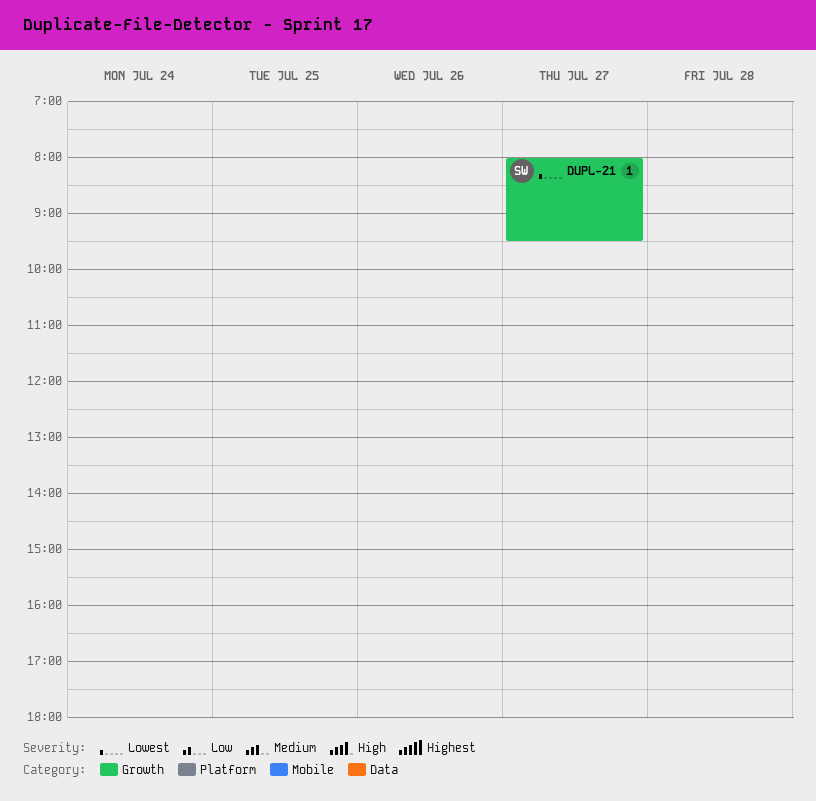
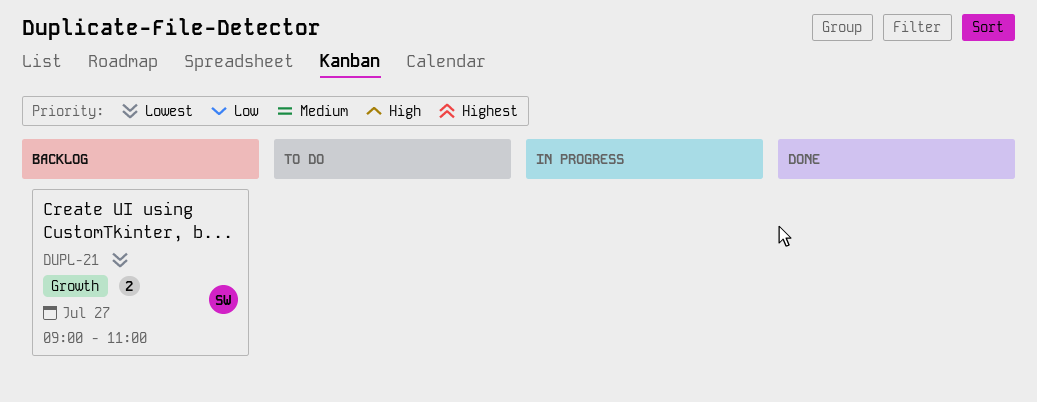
DUPL-21, estimate: 1 -> 2
DUPL-21, begins: 08:00 -> 09:00
DUPL-21, ends: 09:30 -> 11:00

